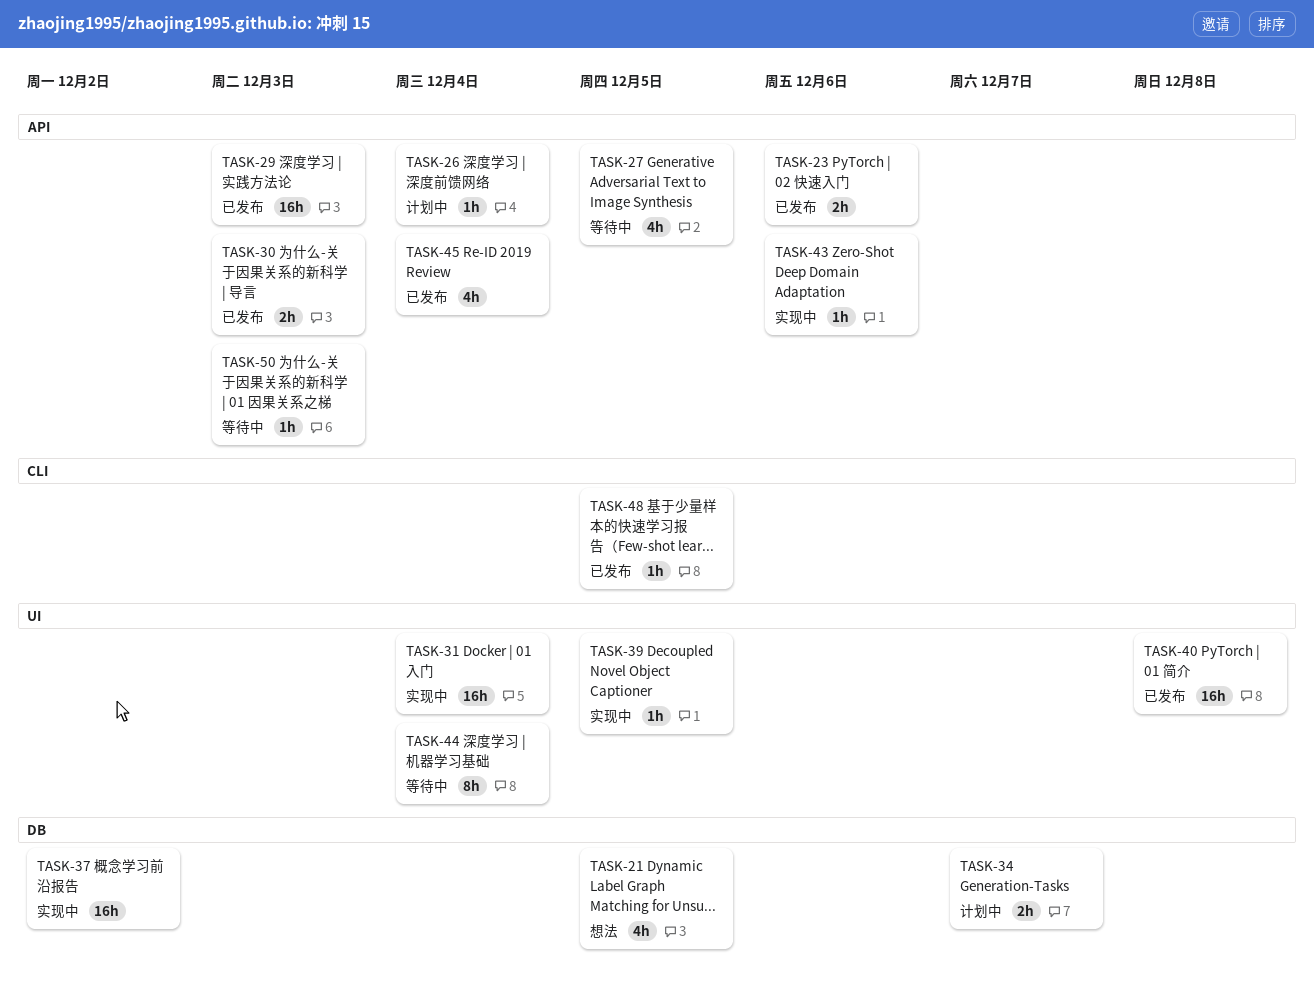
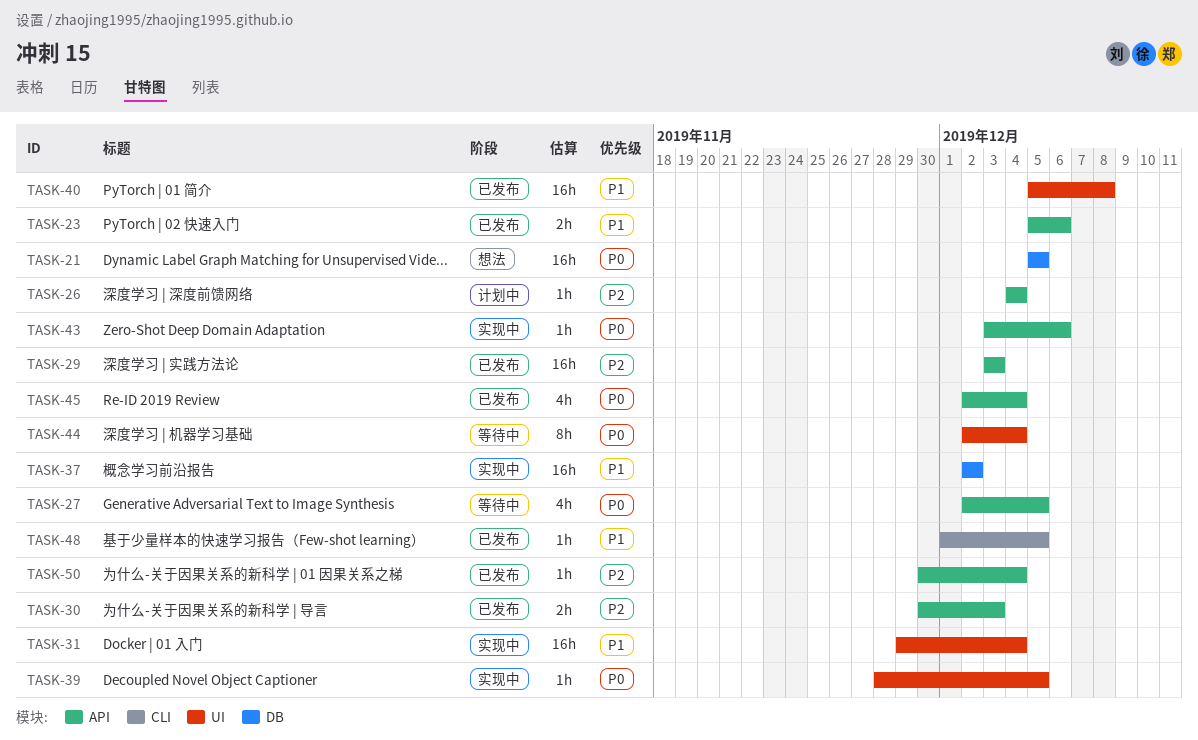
TASK-21, estimate: 4h -> 16h
TASK-34: present -> none
TASK-50, status: 等待中 -> 已发布
TASK-50, due: Dec 3 -> Dec 4

